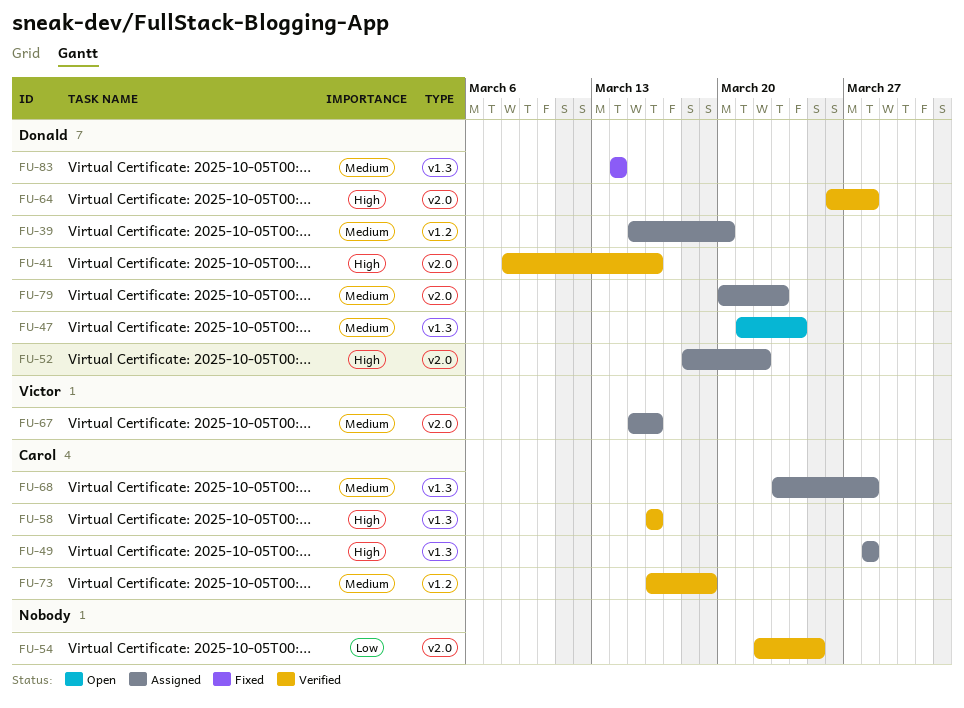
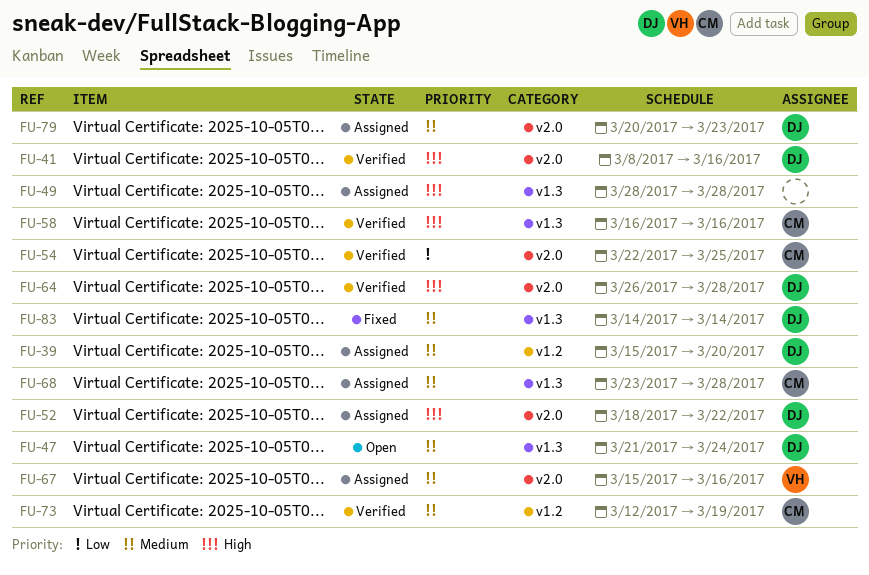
FU-49, owner: Carol -> none
FU-54, owner: none -> Carol
FU-73, start: Mar 16 -> Mar 12

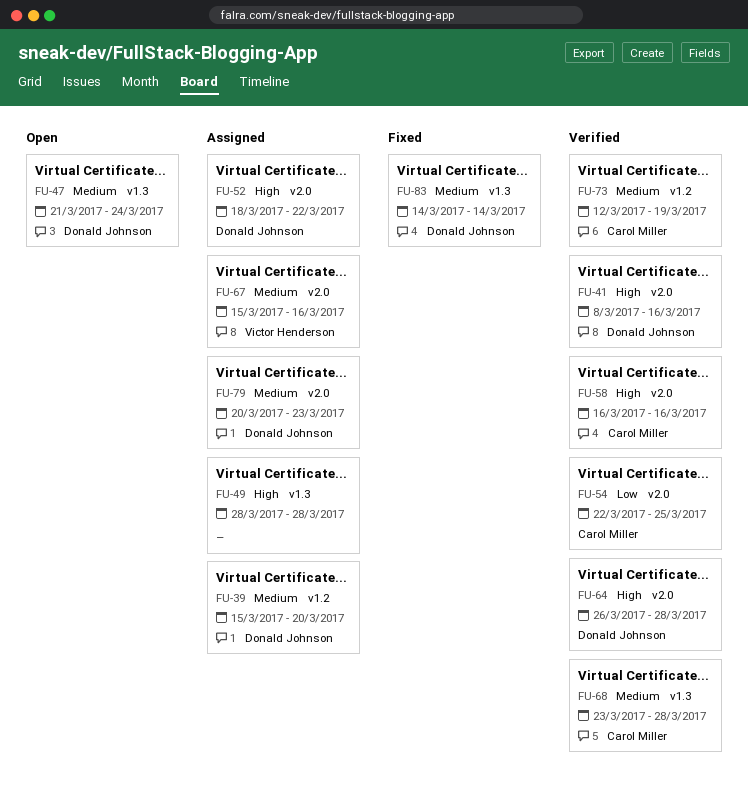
FU-58, label: v1.3 -> v2.0
FU-68, status: Assigned -> Verified

